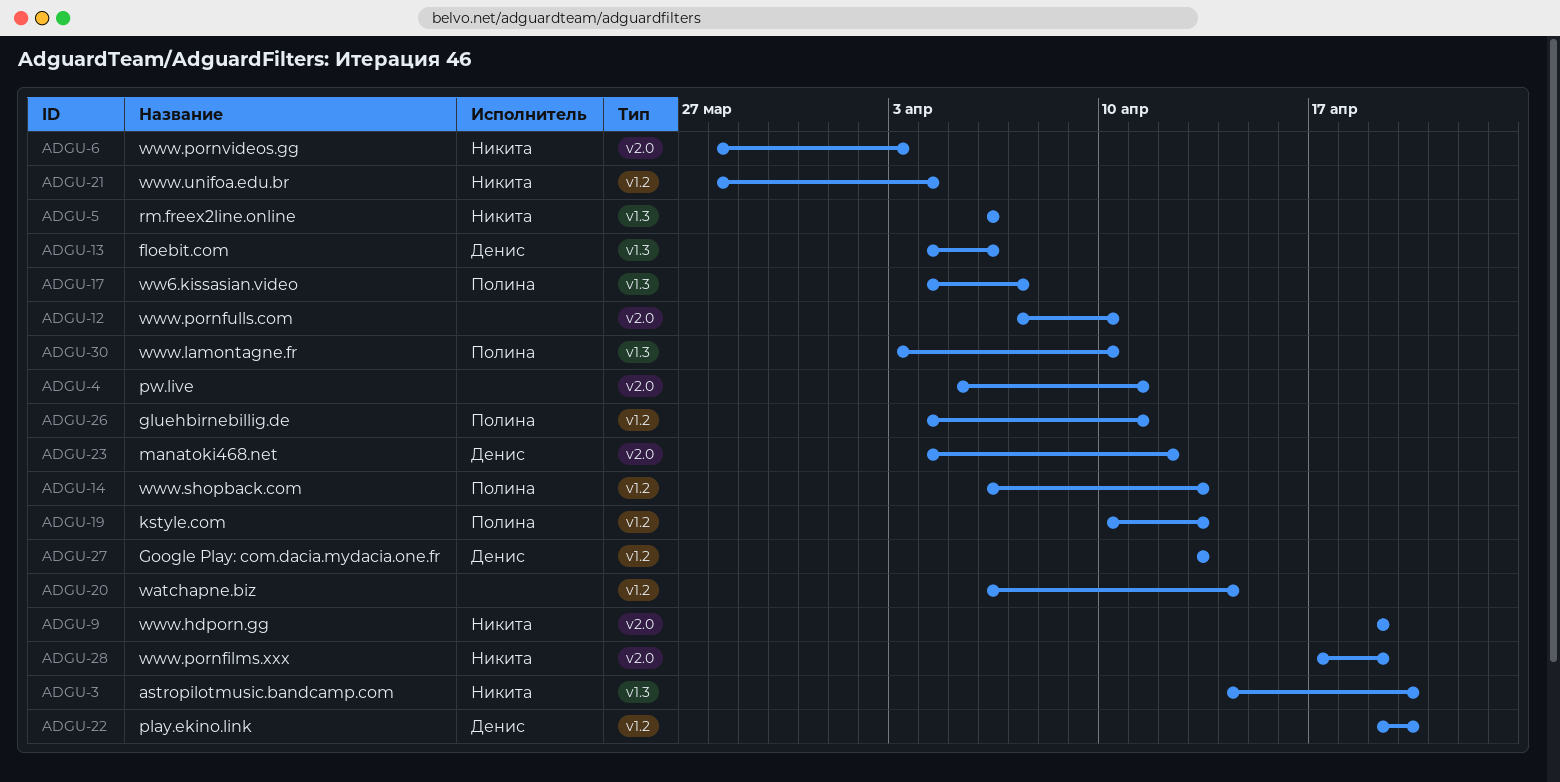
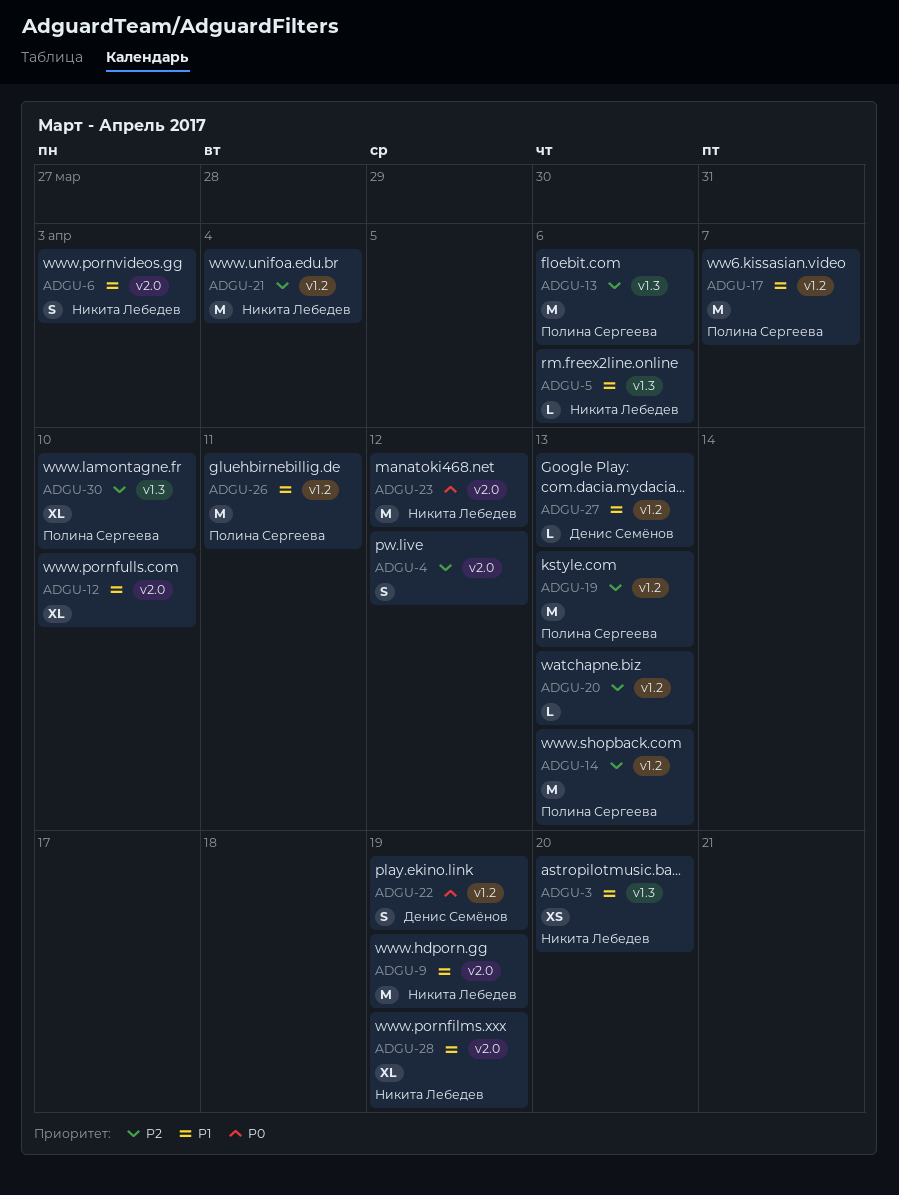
ADGU-4, due: Apr 11 -> Apr 12
ADGU-13, owner: Денис Семёнов -> Полина Сергеева
ADGU-17, label: v1.3 -> v1.2
ADGU-20, due: Apr 14 -> Apr 13
ADGU-22, due: Apr 20 -> Apr 19
ADGU-23, owner: Денис Семёнов -> Никита Лебедев

